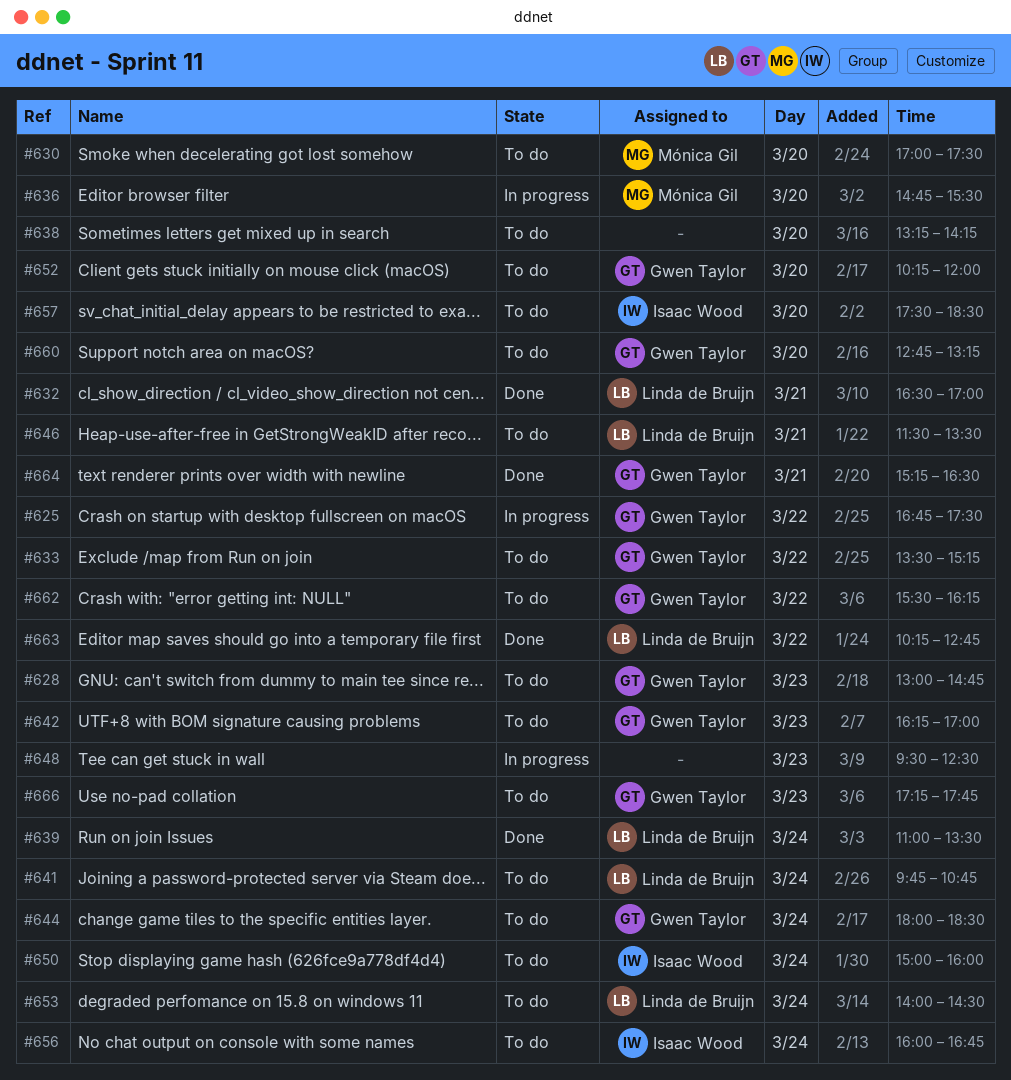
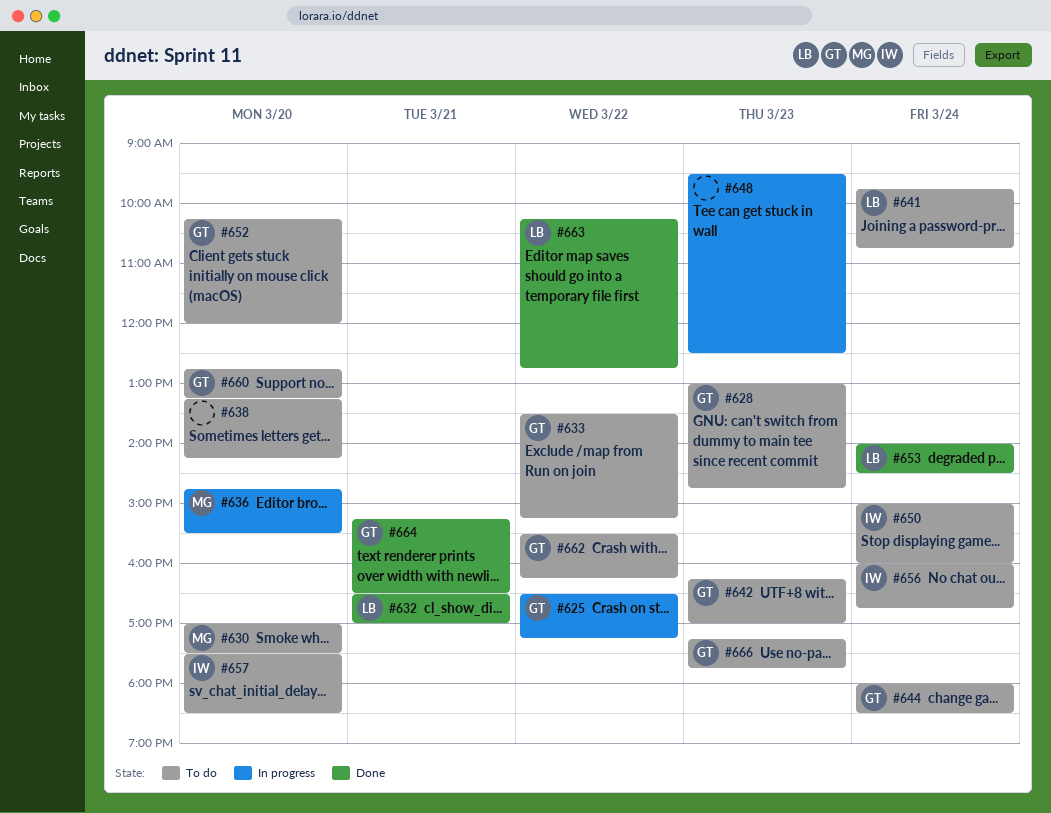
#625, begins: 16:45 -> 16:30
#625, ends: 17:30 -> 17:15
#639: present -> none
#646: present -> none
#653, status: To do -> Done

